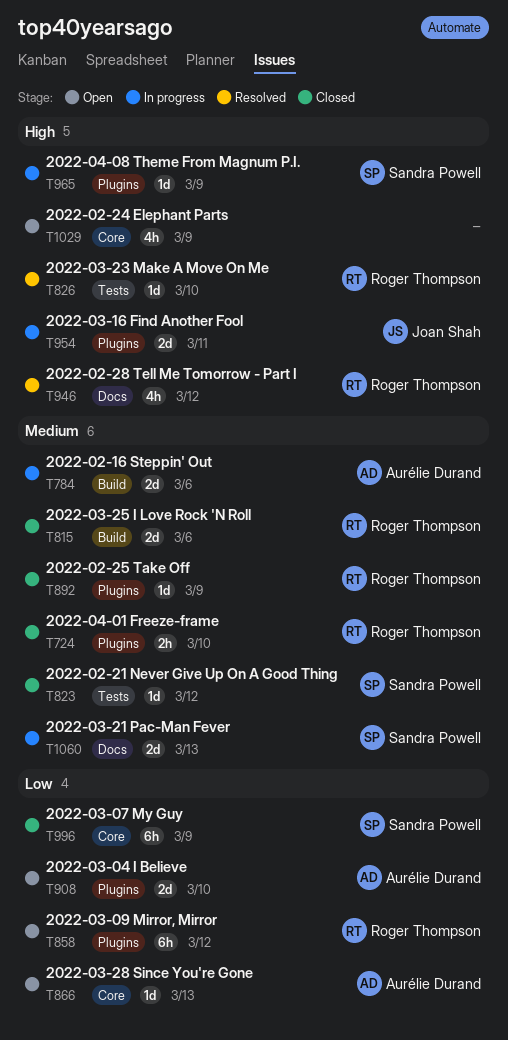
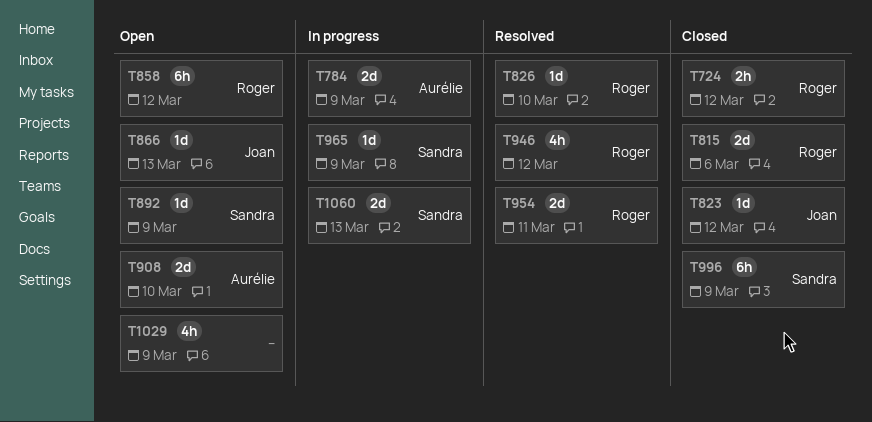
T724, due: Mar 10 -> Mar 12
T784, due: Mar 6 -> Mar 9
T823, owner: Sandra Powell -> Joan Shah
T866, owner: Aurélie Durand -> Joan Shah
T892, status: Closed -> Open
T892, owner: Roger Thompson -> Sandra Powell
T954, status: In progress -> Resolved
T954, owner: Joan Shah -> Roger Thompson

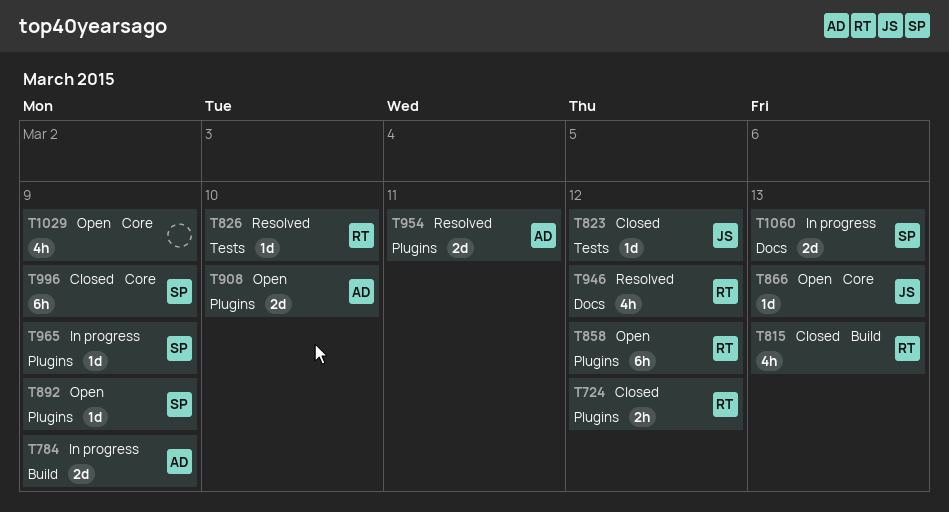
T815, estimate: 2d -> 4h
T815, due: Mar 6 -> Mar 13
T954, owner: Roger -> Aurélie

